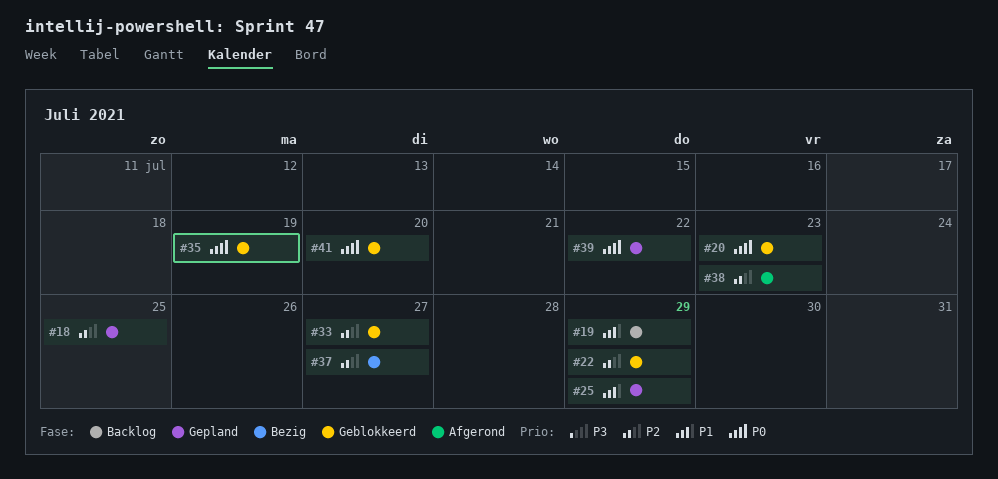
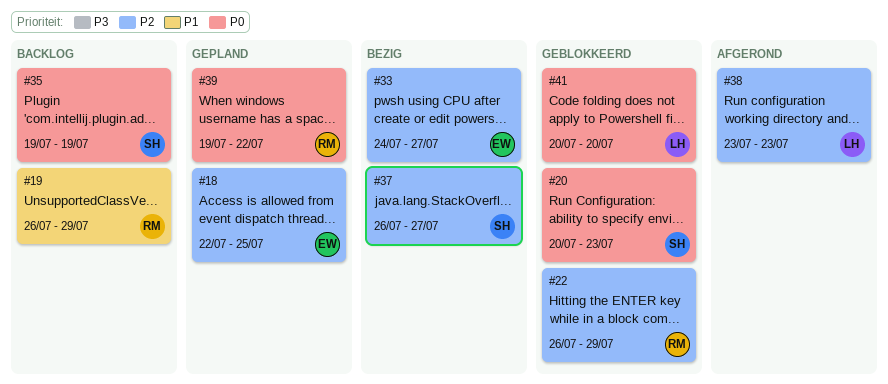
#25: present -> none
#33, status: Geblokkeerd -> Bezig
#35, status: Geblokkeerd -> Backlog

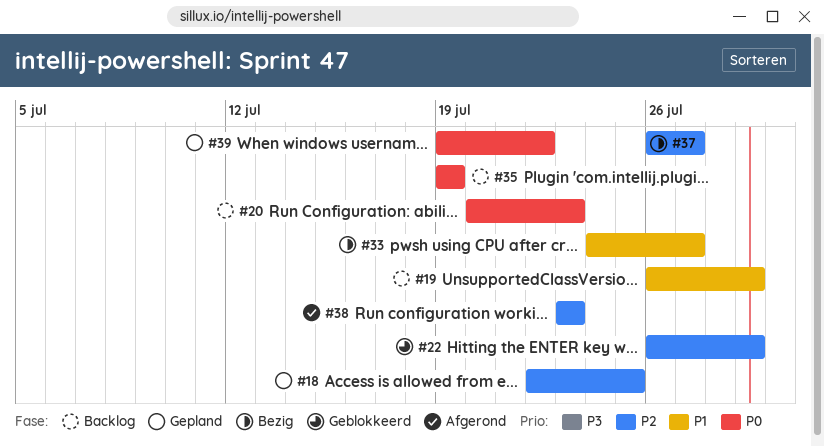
#20, status: Geblokkeerd -> Backlog
#33, priority: P2 -> P1
#41: present -> none

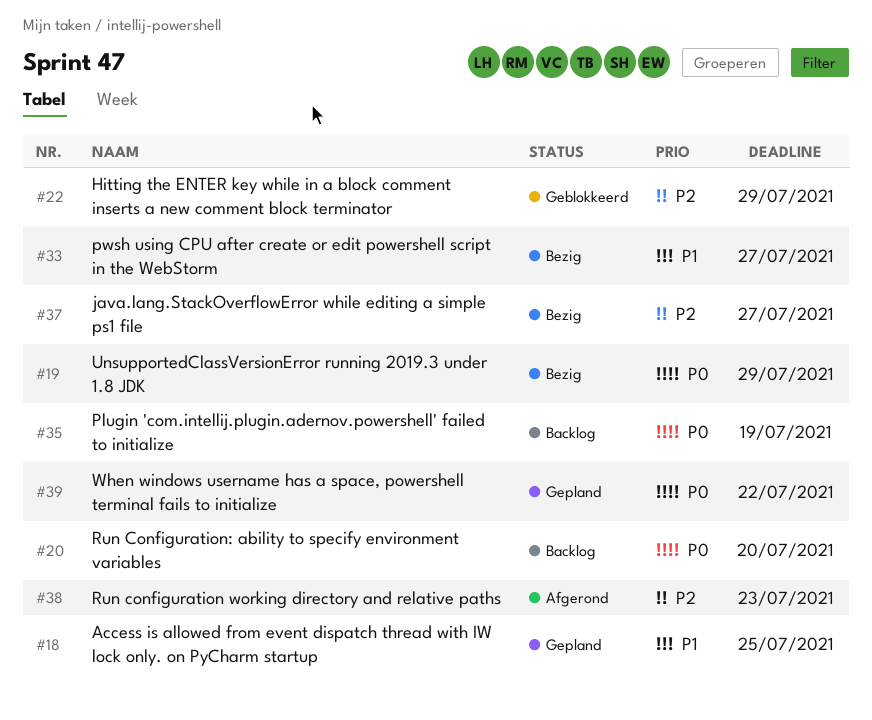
#18, priority: P2 -> P1
#19, status: Backlog -> Bezig
#19, priority: P1 -> P0
#20, due: Jul 23 -> Jul 20

